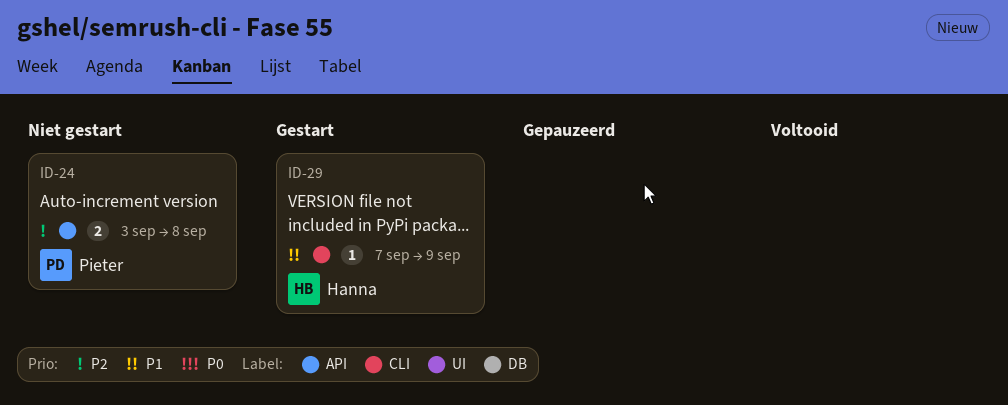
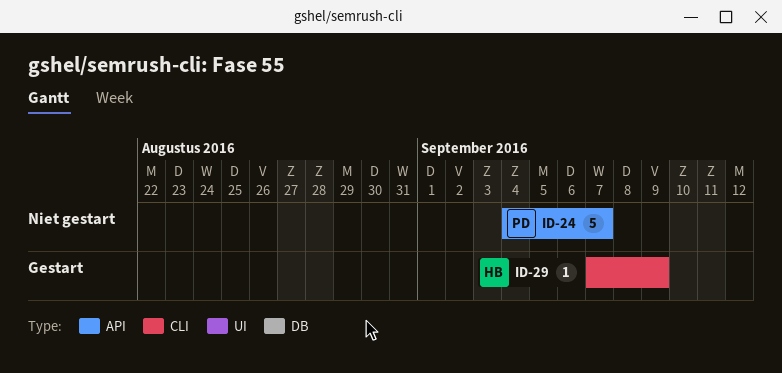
ID-24, estimate: 2 -> 5
ID-24, start: Sep 3 -> Sep 4
ID-24, due: Sep 8 -> Sep 7

